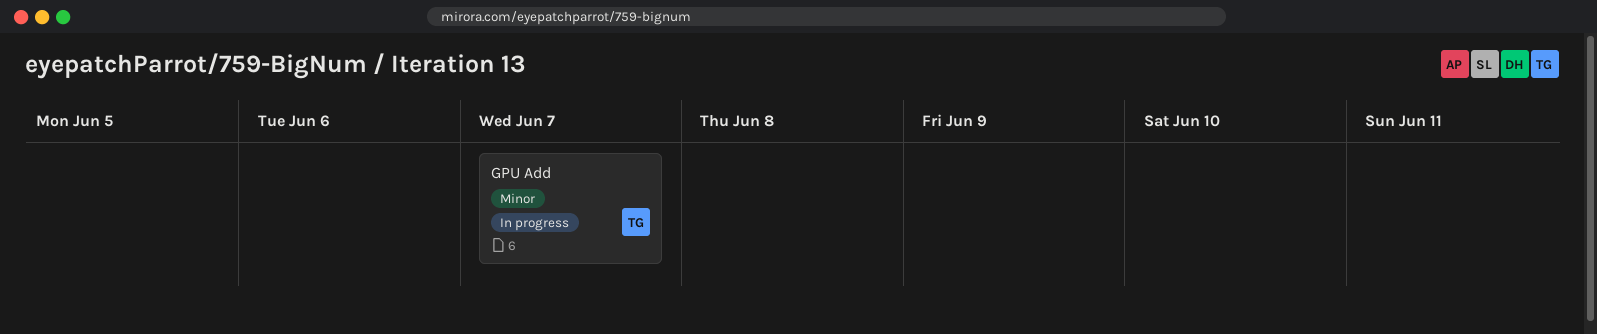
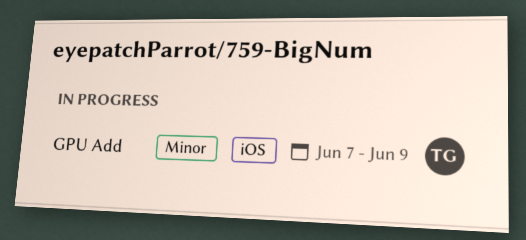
GPU Add, due: Jun 7 -> Jun 9

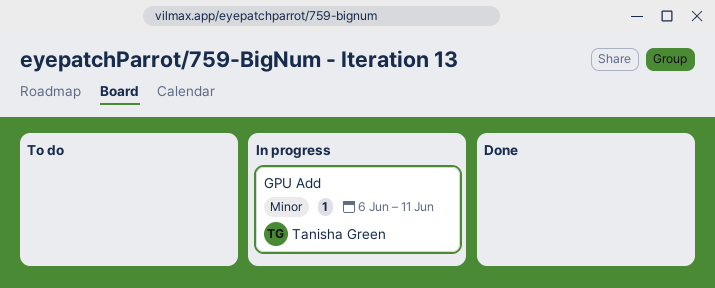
GPU Add, start: Jun 7 -> Jun 6
GPU Add, due: Jun 9 -> Jun 11

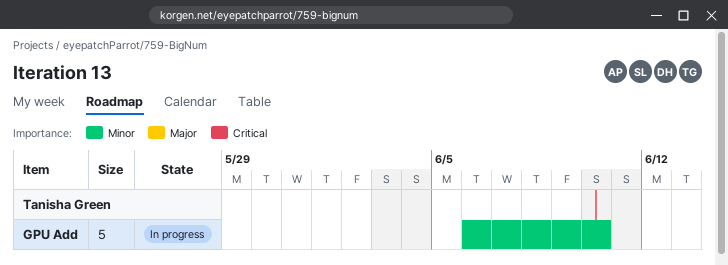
GPU Add, estimate: 1 -> 5
GPU Add, due: Jun 11 -> Jun 10

